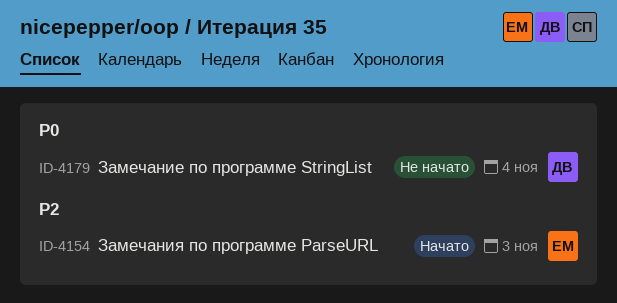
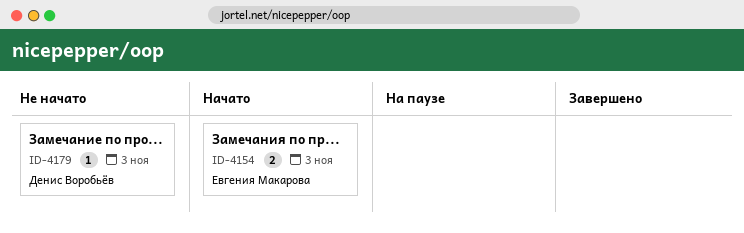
ID-4179, due: Nov 4 -> Nov 3

